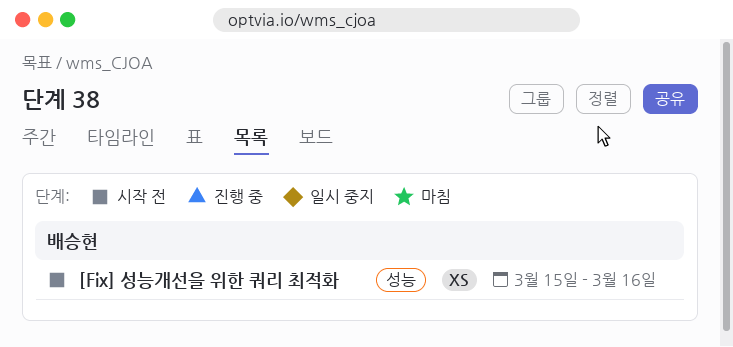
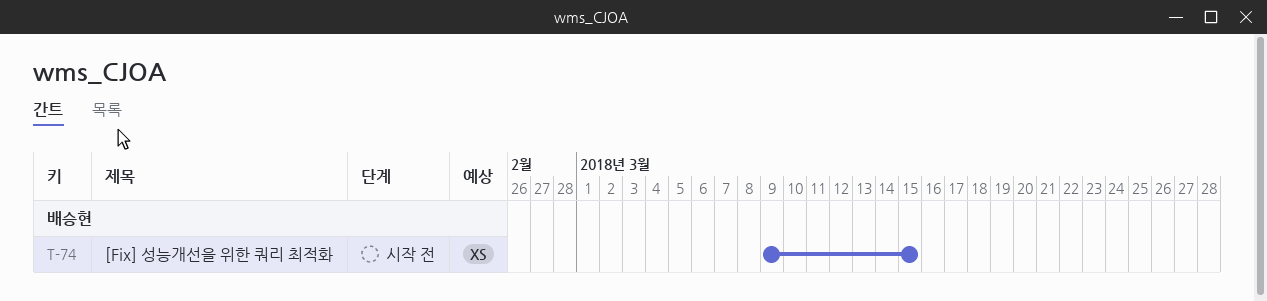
[Fix] 성능개선을 위한 쿼리 최적화, start: Mar 15 -> Mar 9
[Fix] 성능개선을 위한 쿼리 최적화, due: Mar 16 -> Mar 15

